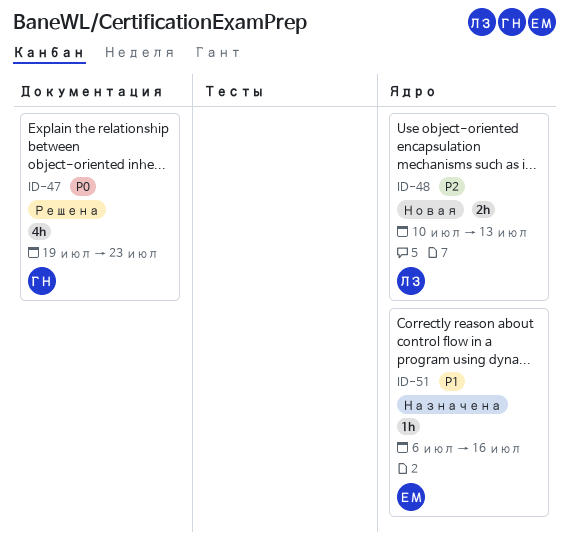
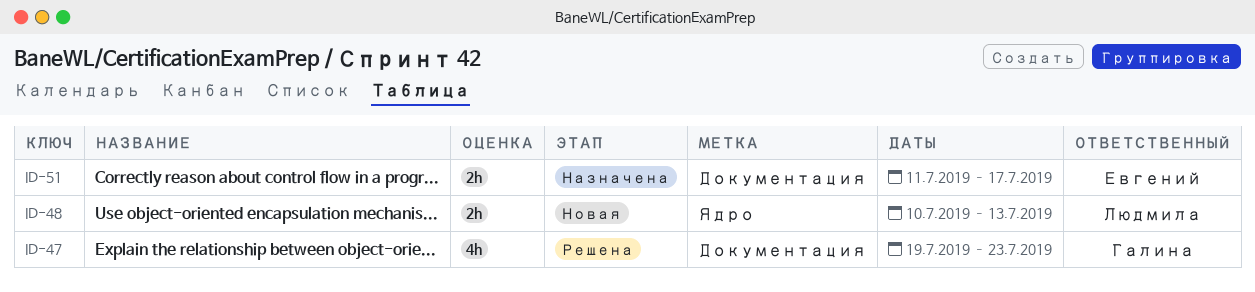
ID-51, label: Ядро -> Документация
ID-51, estimate: 1h -> 2h
ID-51, start: Jul 6 -> Jul 11
ID-51, due: Jul 16 -> Jul 17

